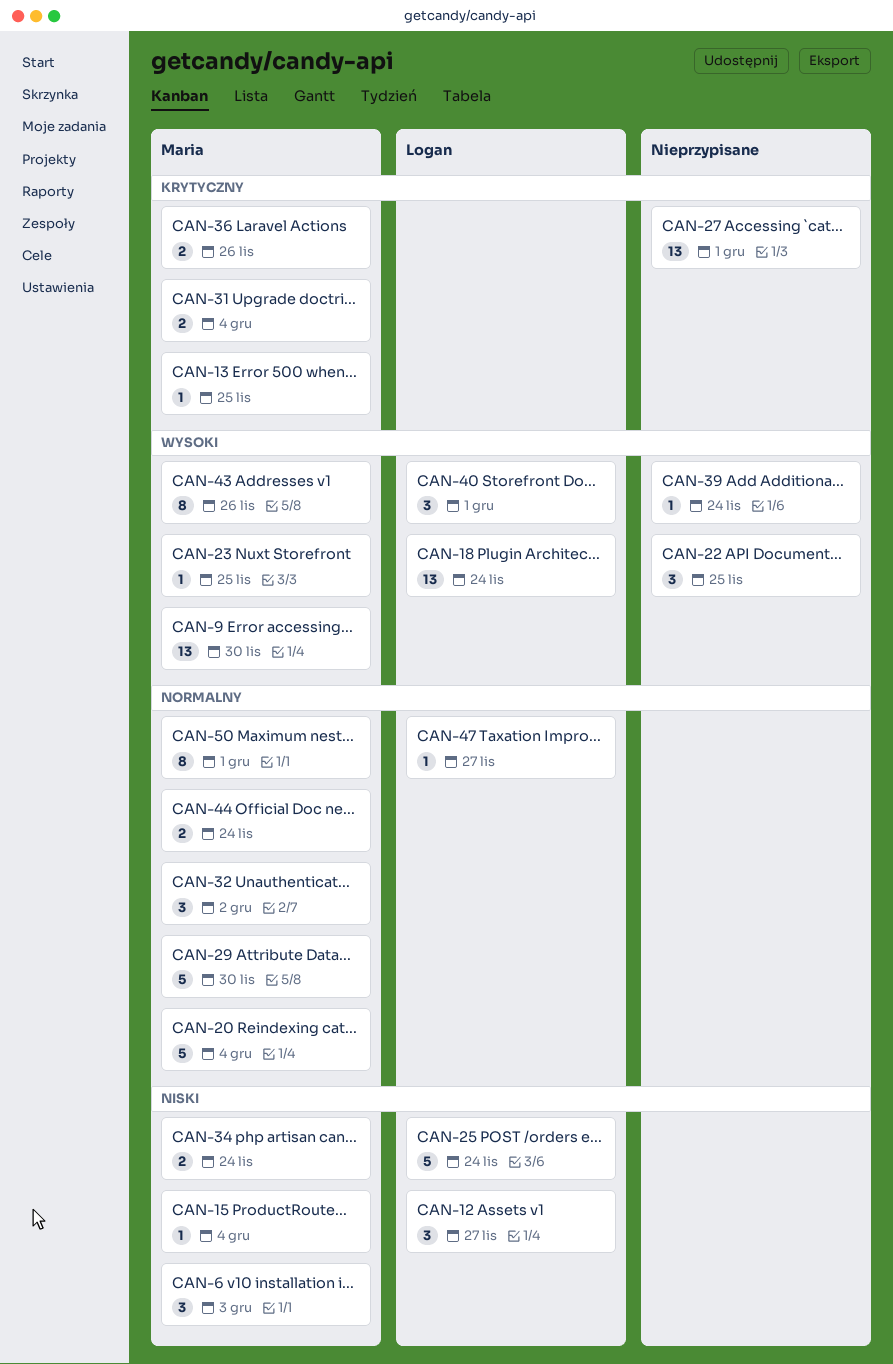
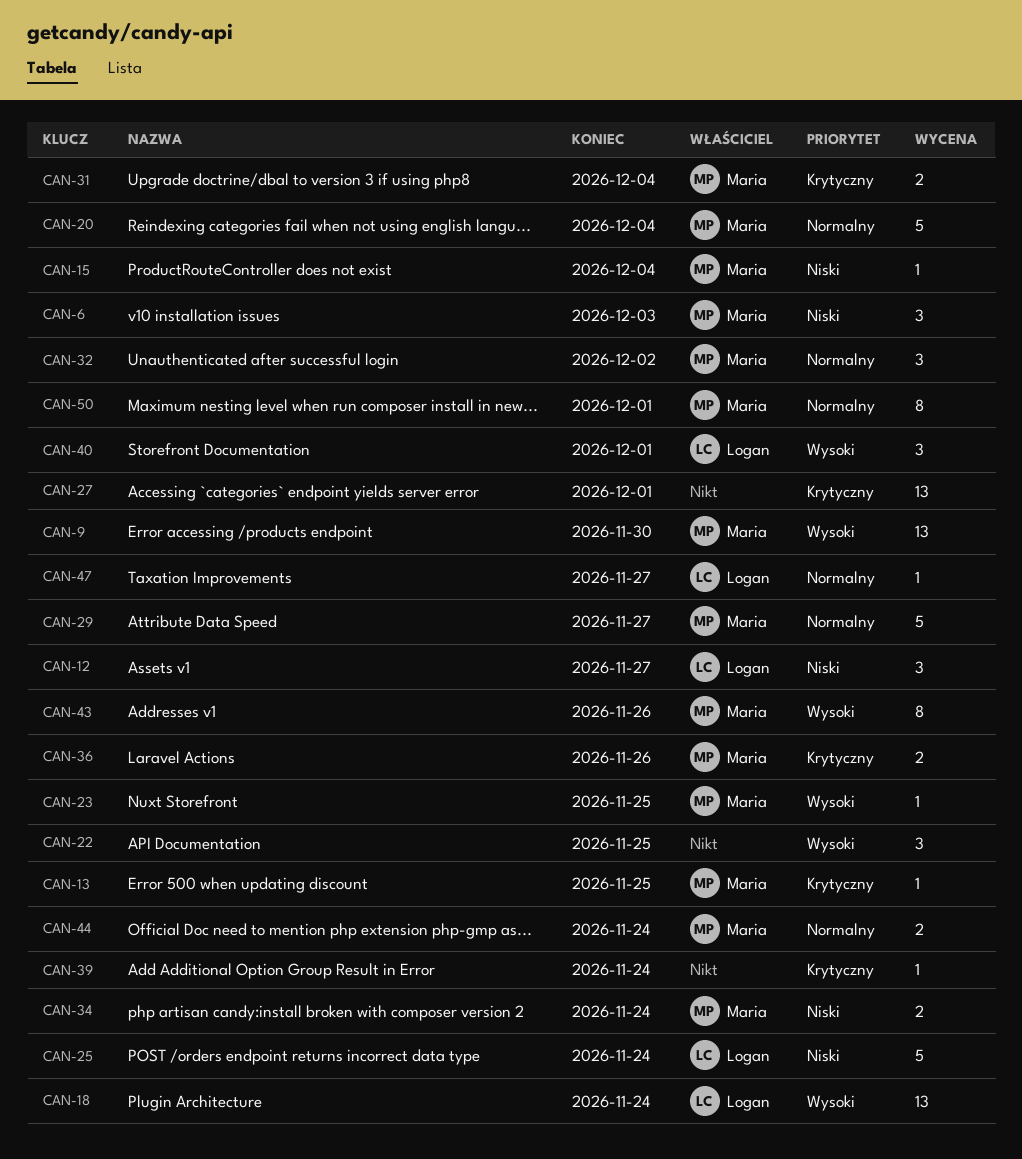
CAN-29, due: Nov 30 -> Nov 27
CAN-39, priority: Wysoki -> Krytyczny

